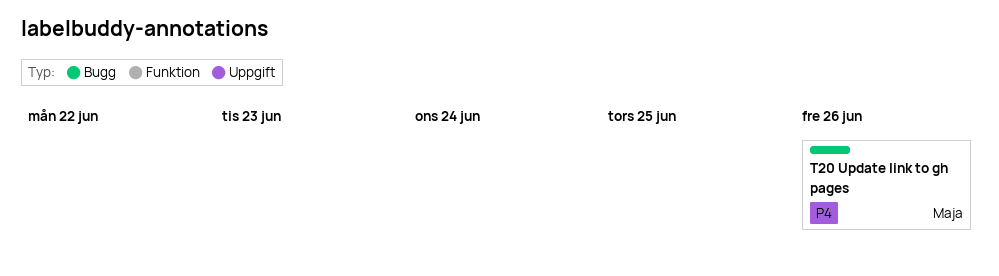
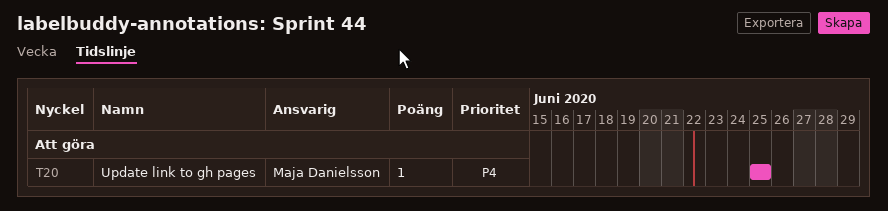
T20, due: Jun 26 -> Jun 25

